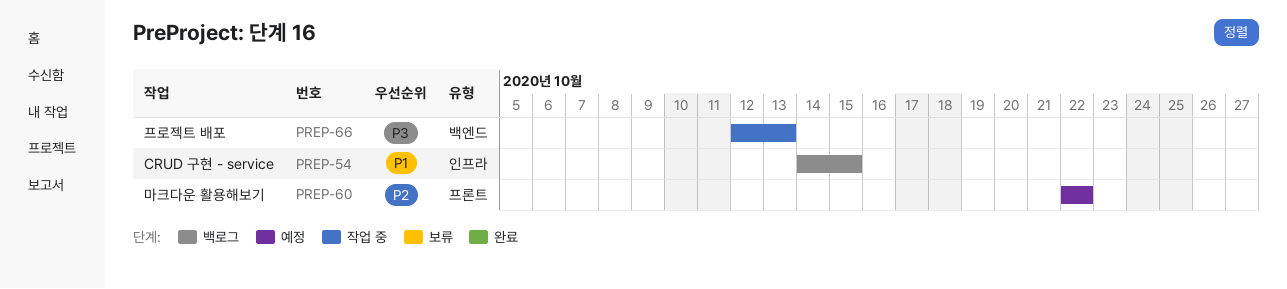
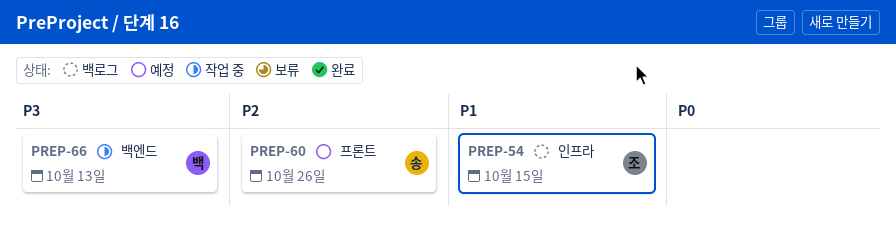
PREP-60, due: Oct 22 -> Oct 26

